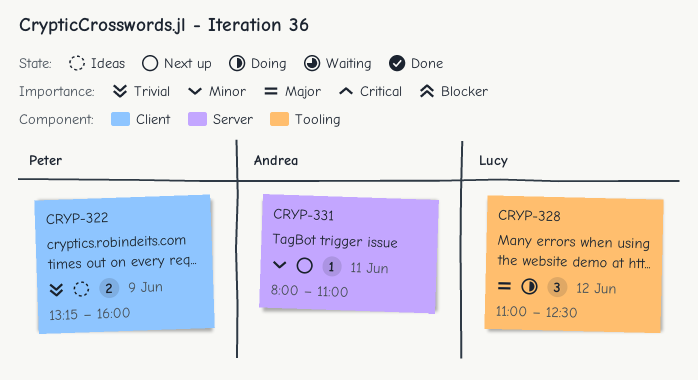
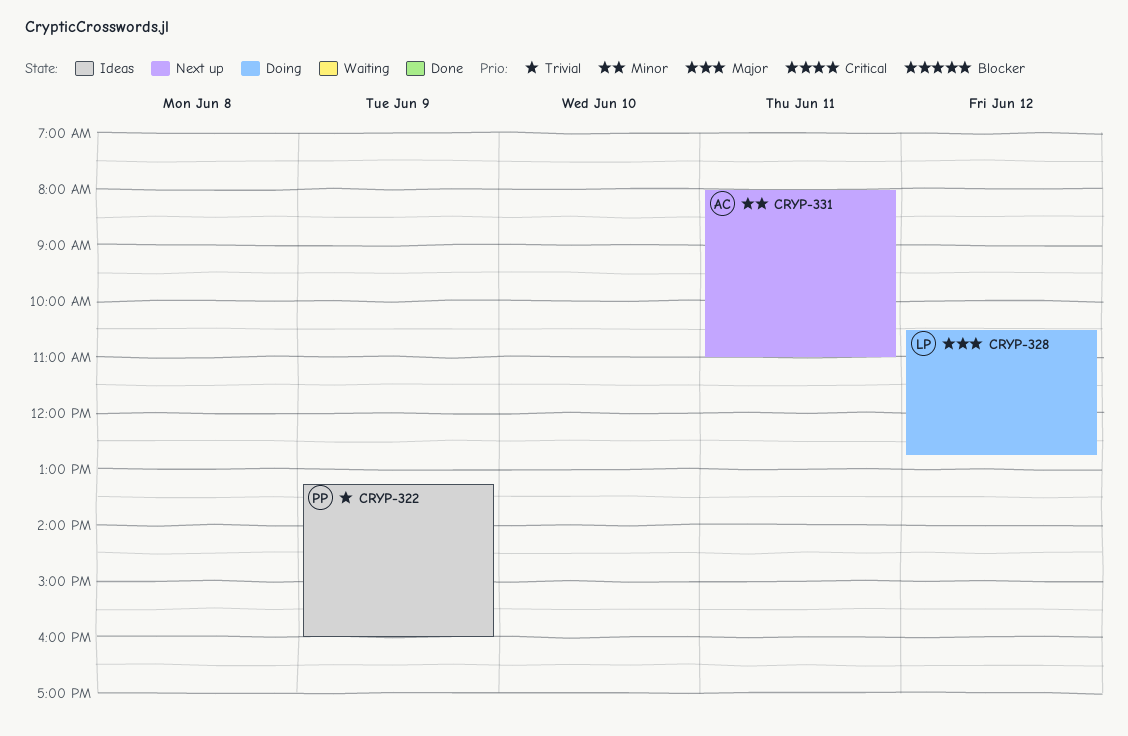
CRYP-328, begins: 11:00 -> 10:30
CRYP-328, ends: 12:30 -> 12:45

